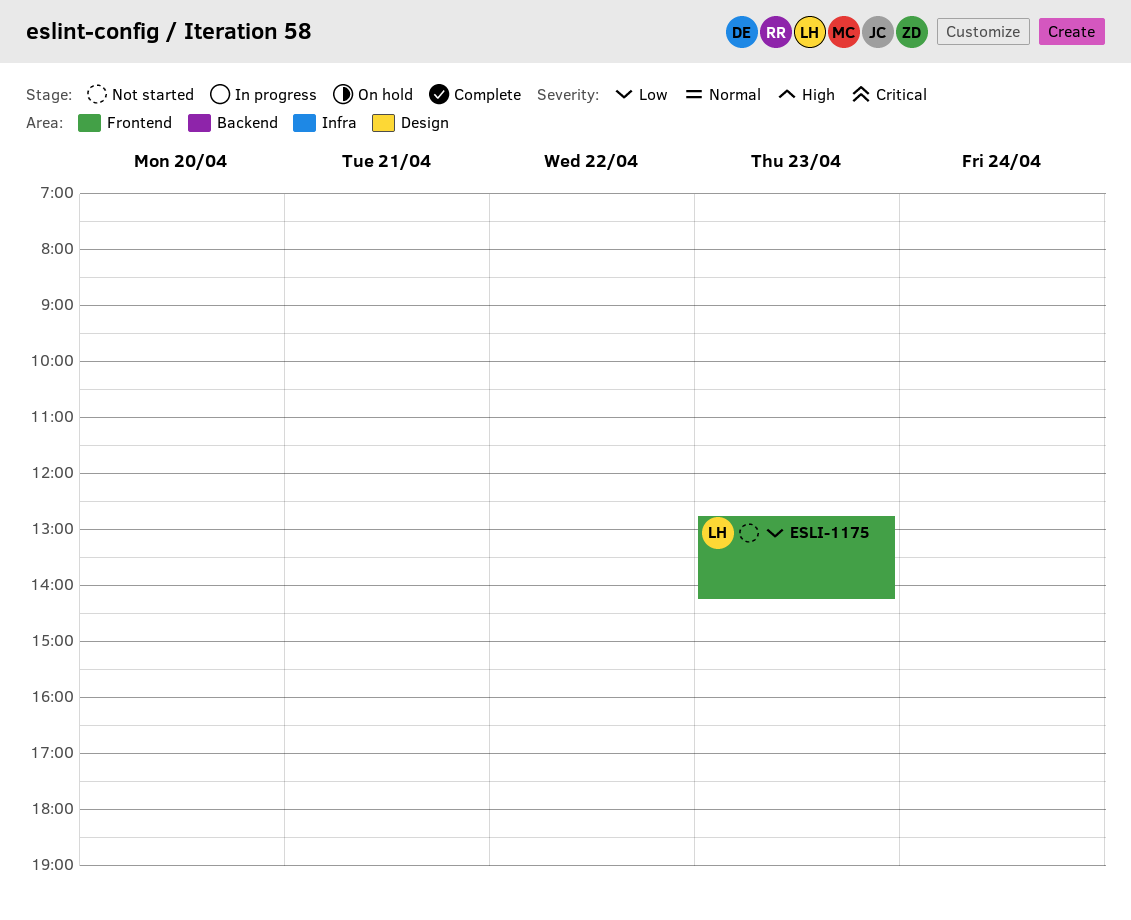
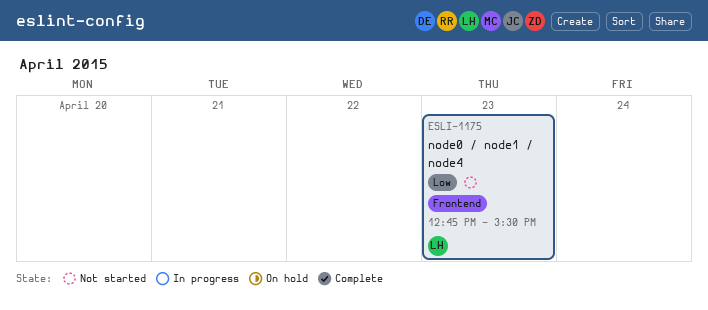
ESLI-1175, ends: 14:15 -> 15:30

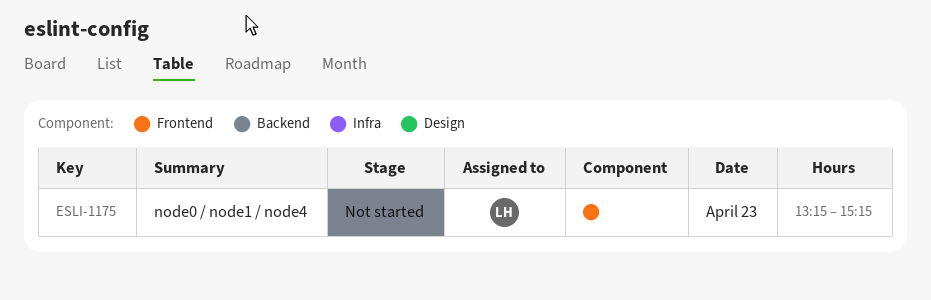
ESLI-1175, begins: 12:45 -> 13:15
ESLI-1175, ends: 15:30 -> 15:15

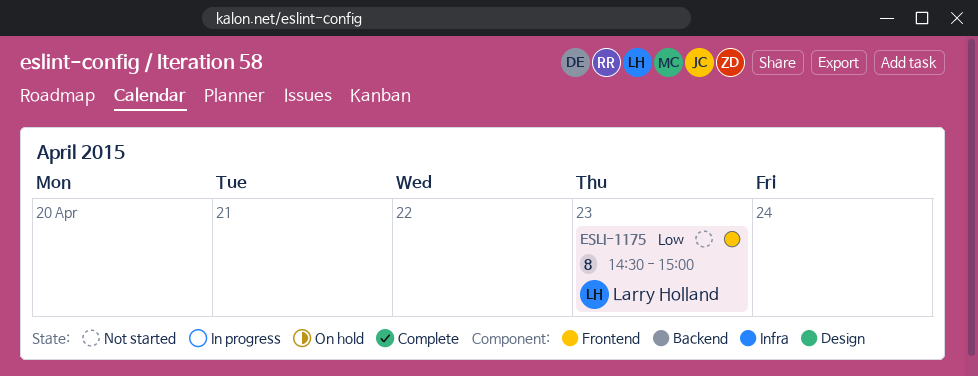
ESLI-1175, begins: 13:15 -> 14:30
ESLI-1175, ends: 15:15 -> 15:00

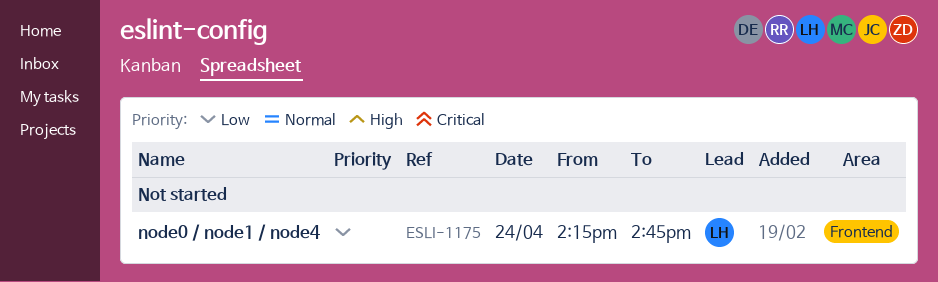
ESLI-1175, day: Apr 23 -> Apr 24
ESLI-1175, begins: 14:30 -> 14:15
ESLI-1175, ends: 15:00 -> 14:45

